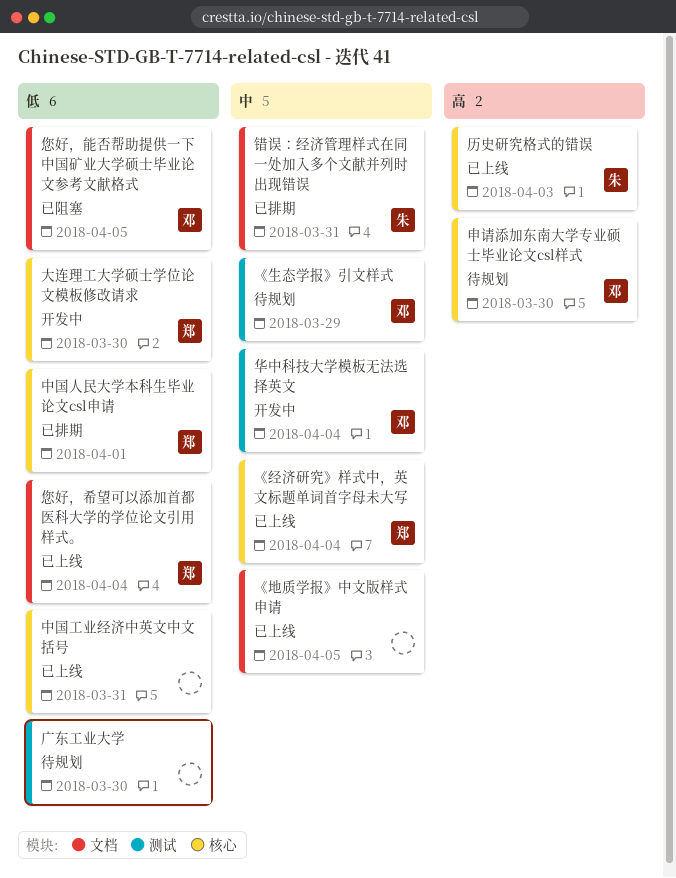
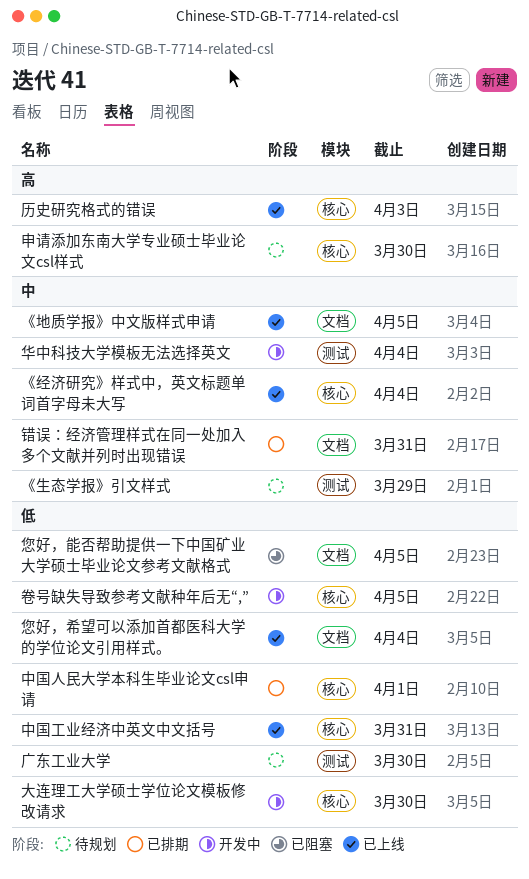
卷号缺失导致参考文献种年后无“,”: none -> present

